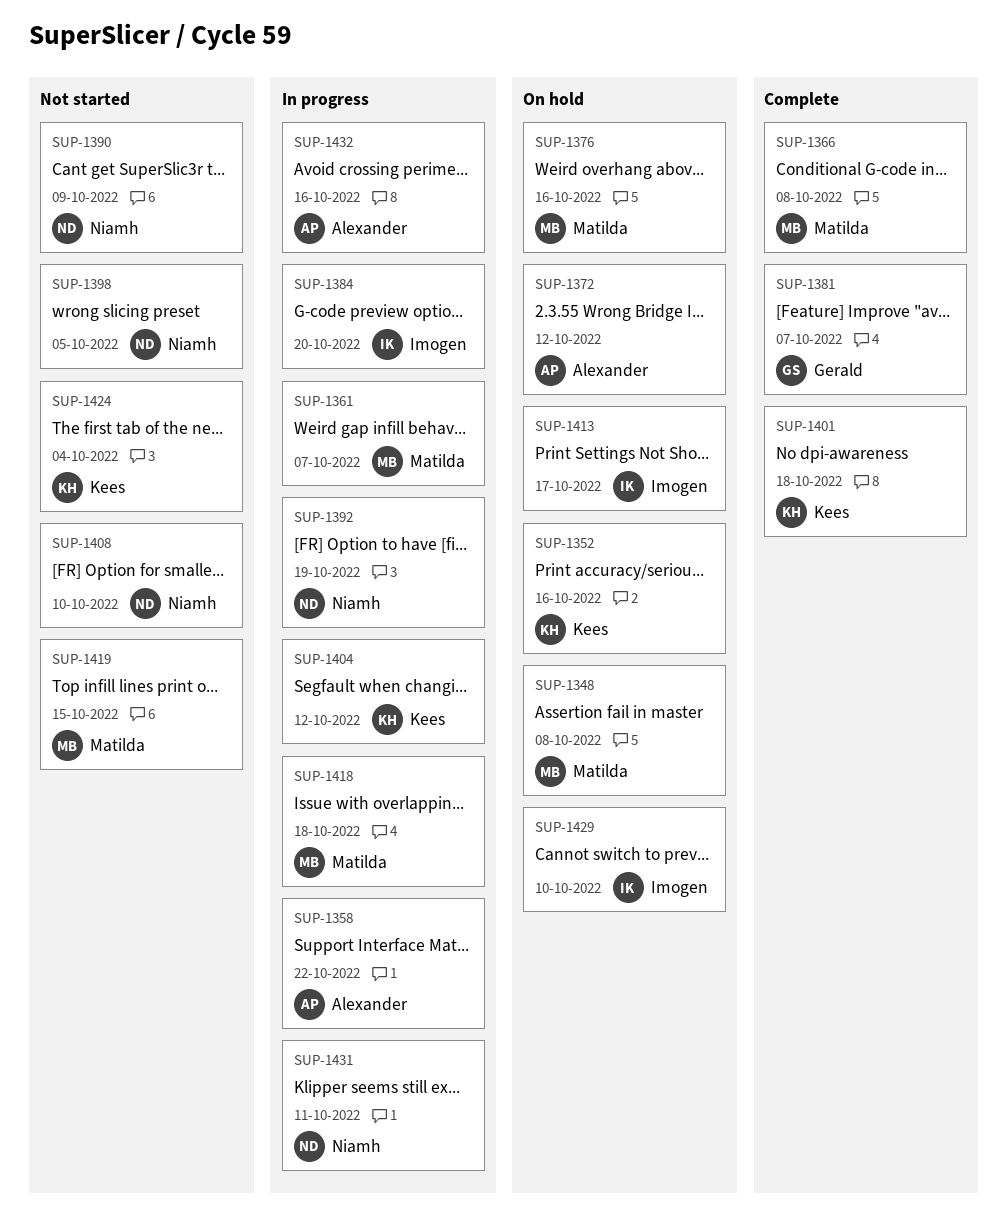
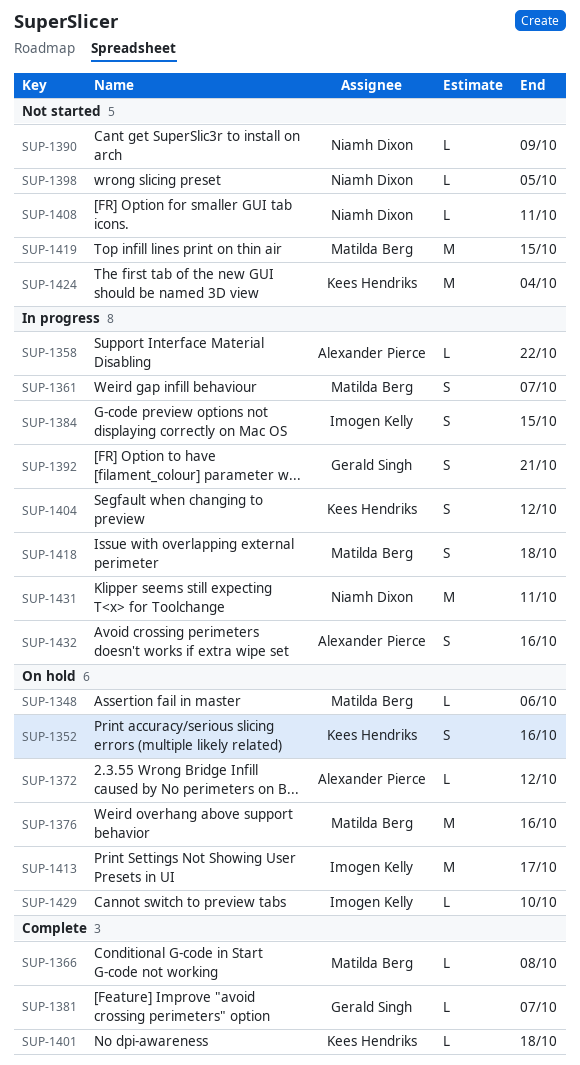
SUP-1348, due: Oct 8 -> Oct 6
SUP-1384, due: Oct 20 -> Oct 15
SUP-1392, owner: Niamh Dixon -> Gerald Singh
SUP-1392, due: Oct 19 -> Oct 21
SUP-1408, due: Oct 10 -> Oct 11

